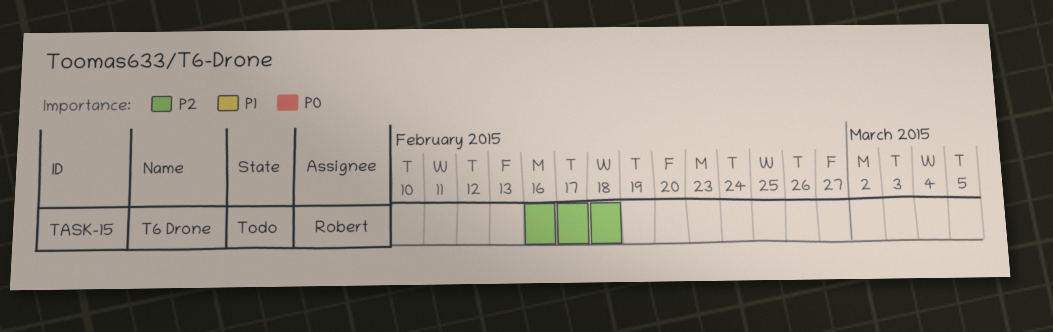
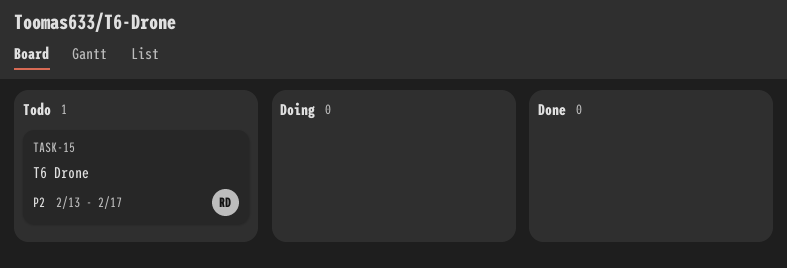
TASK-15, start: Feb 16 -> Feb 13
TASK-15, due: Feb 18 -> Feb 17

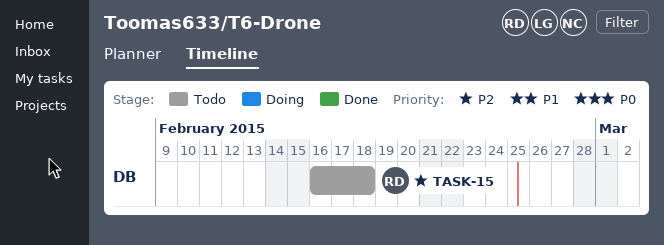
TASK-15, start: Feb 13 -> Feb 16
TASK-15, due: Feb 17 -> Feb 18

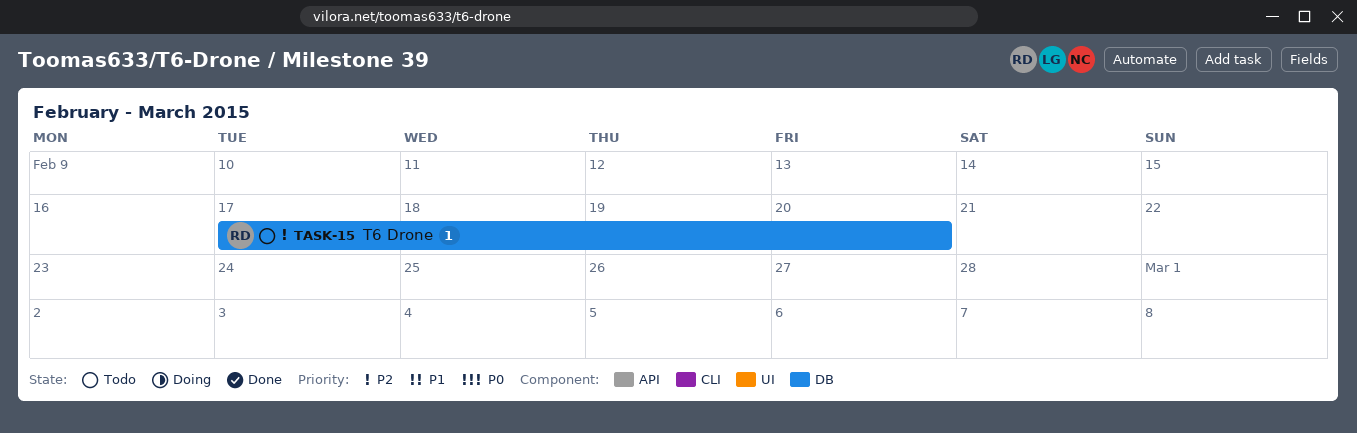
TASK-15, start: Feb 16 -> Feb 17
TASK-15, due: Feb 18 -> Feb 20

